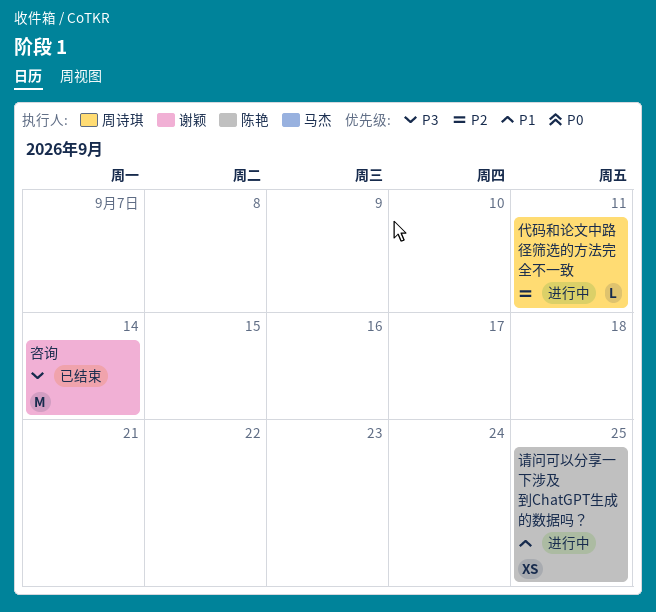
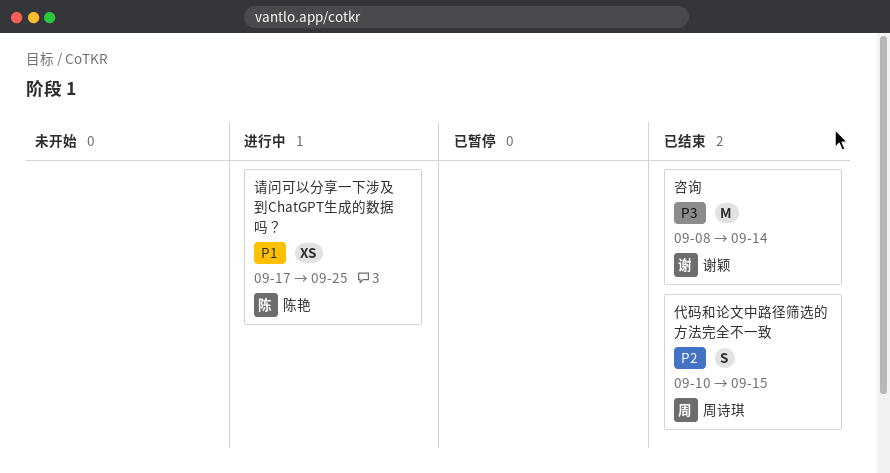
代码和论文中路径筛选的方法完全不一致, status: 进行中 -> 已结束
代码和论文中路径筛选的方法完全不一致, estimate: L -> S
代码和论文中路径筛选的方法完全不一致, due: Sep 11 -> Sep 15

